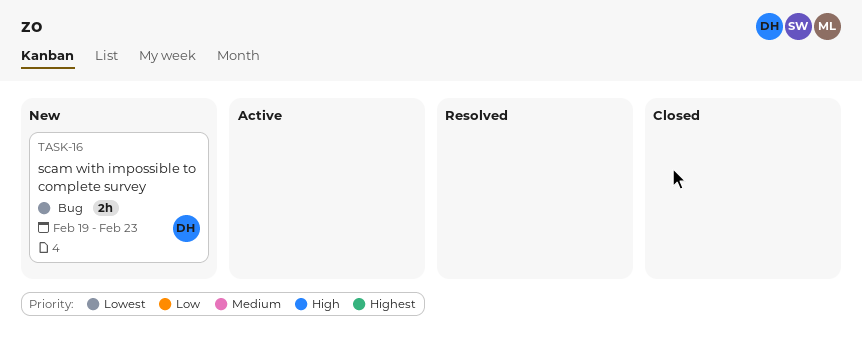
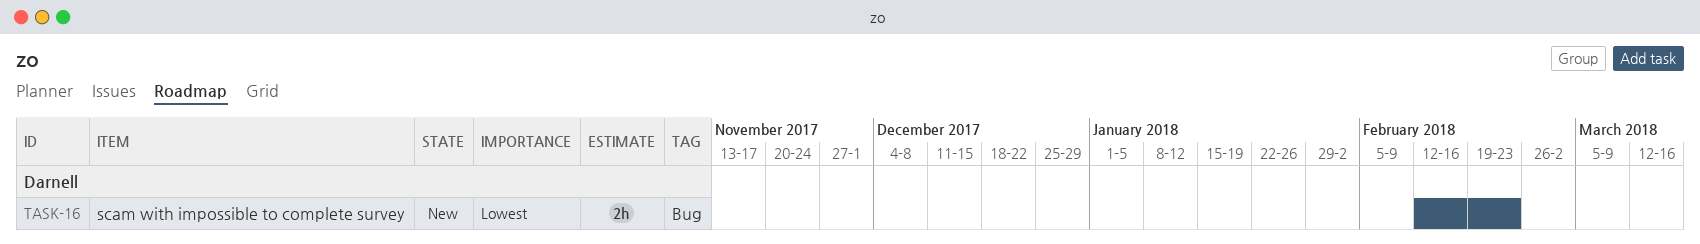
TASK-16, start: Feb 19 -> Feb 12

